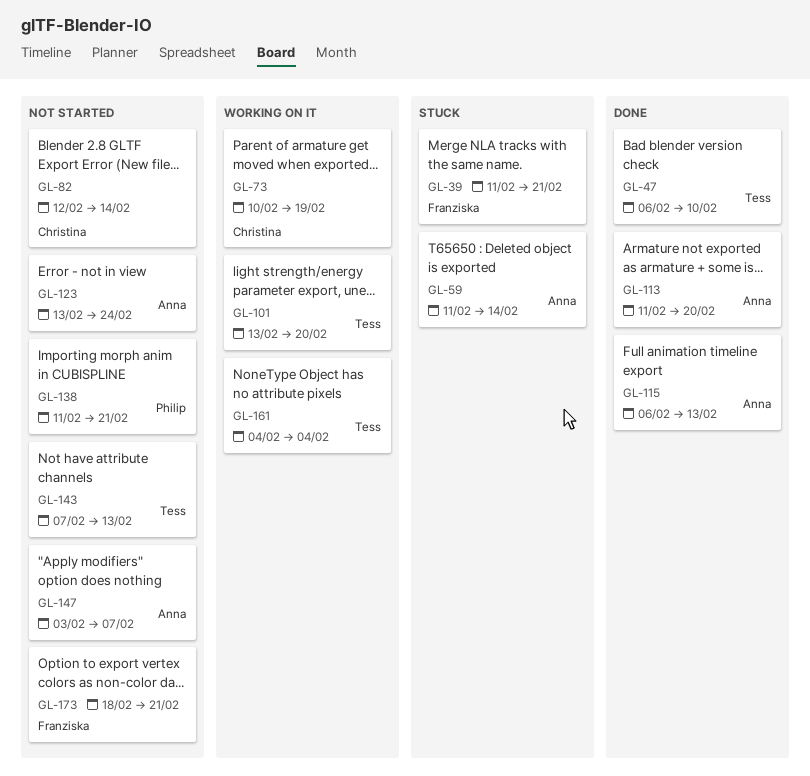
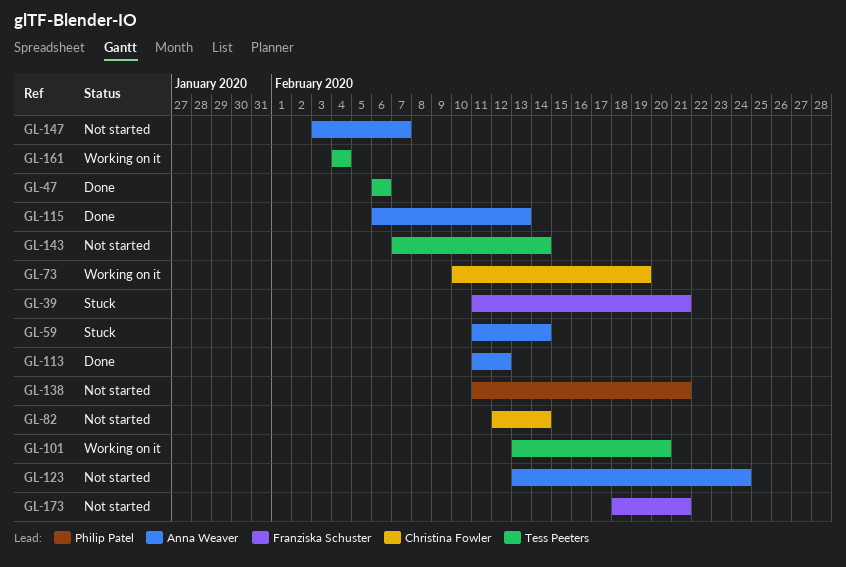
GL-47, due: Feb 10 -> Feb 6
GL-113, due: Feb 20 -> Feb 12
GL-143, due: Feb 13 -> Feb 14

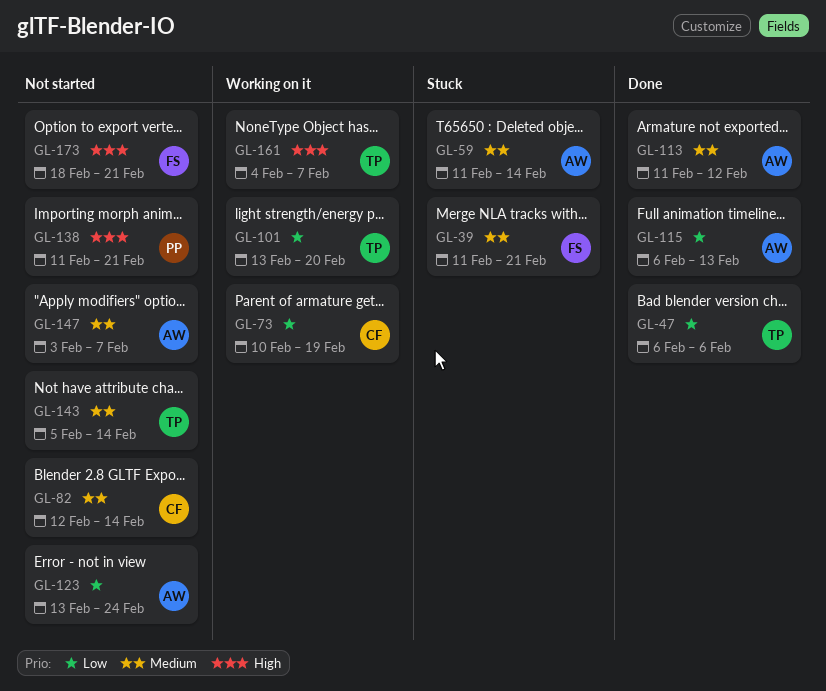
GL-143, start: Feb 7 -> Feb 5
GL-161, due: Feb 4 -> Feb 7

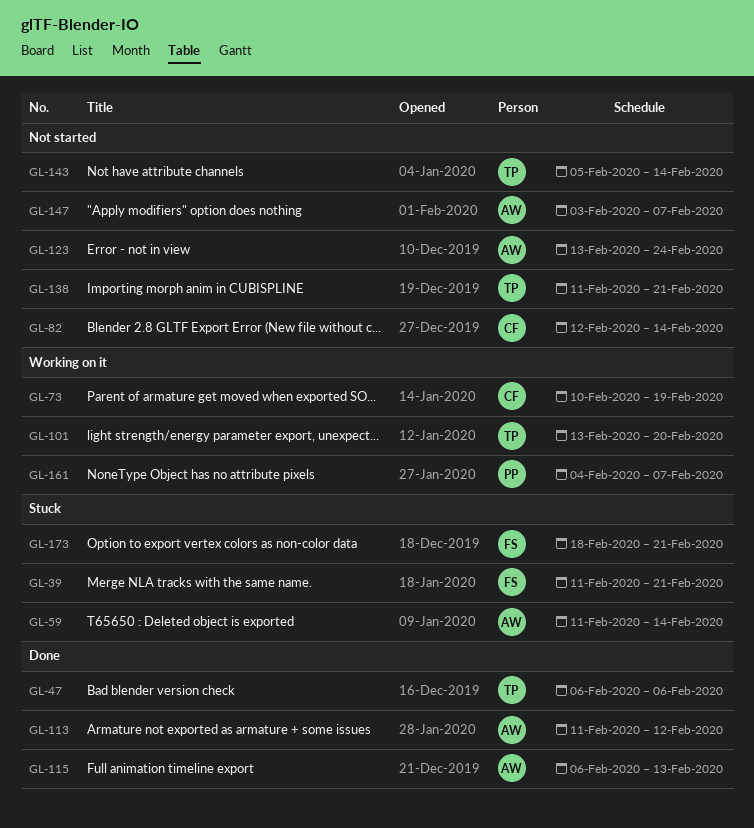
GL-138, owner: PP -> TP
GL-161, owner: TP -> PP
GL-173, status: Not started -> Stuck

